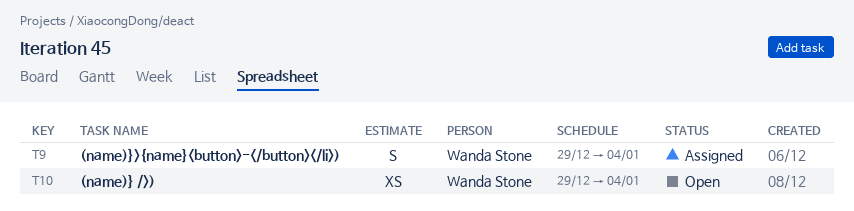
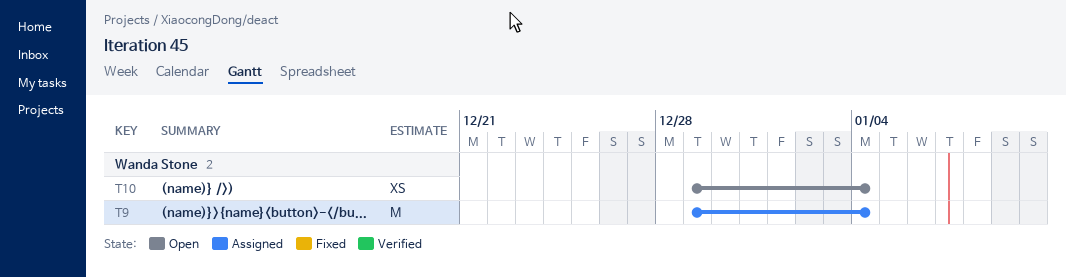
T9, estimate: S -> M

